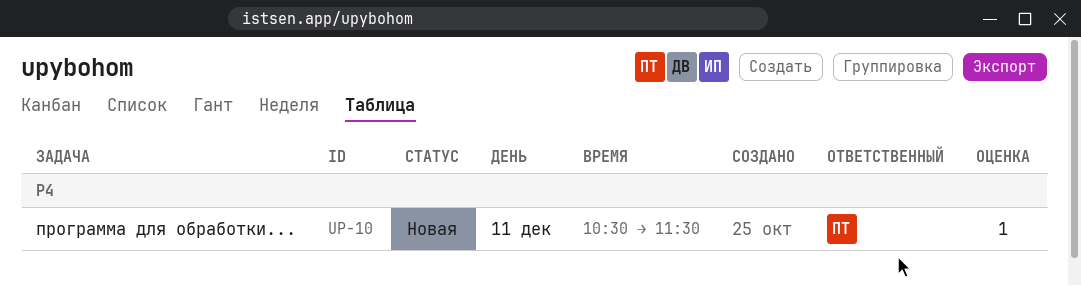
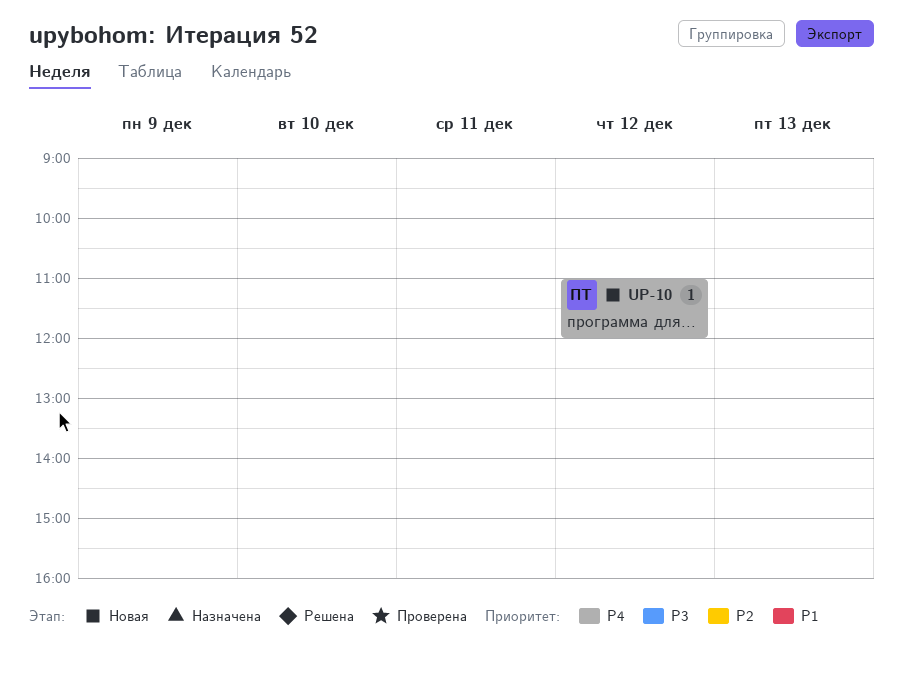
UP-10, day: Dec 11 -> Dec 12
UP-10, begins: 10:30 -> 11:00
UP-10, ends: 11:30 -> 12:00

